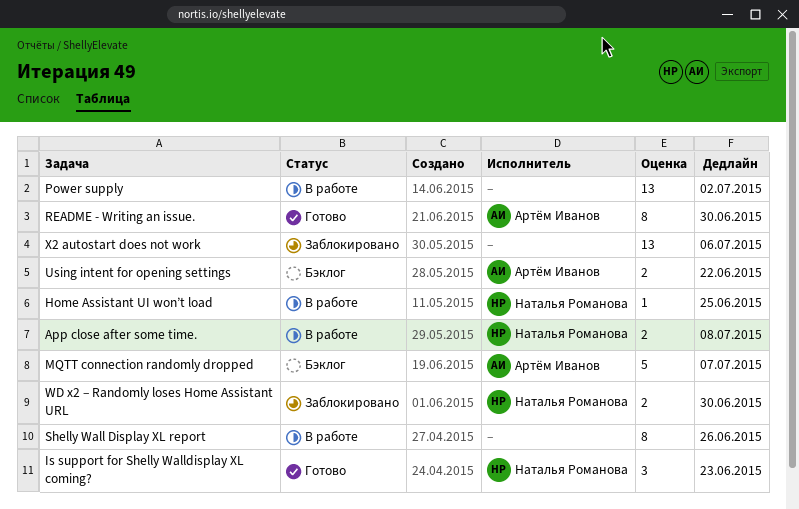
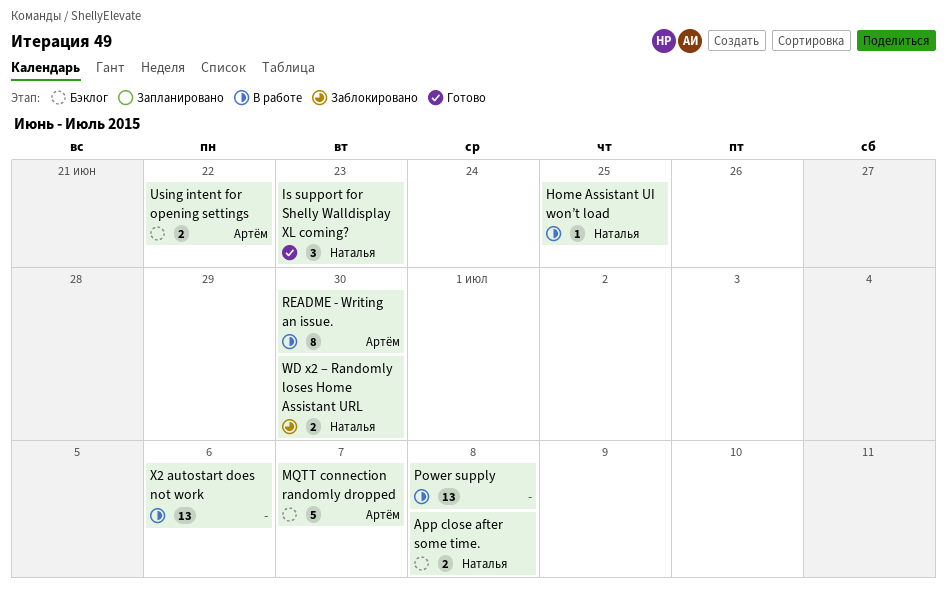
App close after some time., status: В работе -> Бэклог
Power supply, due: Jul 2 -> Jul 8
README - Writing an issue., status: Готово -> В работе
Shelly Wall Display XL report: present -> none
X2 autostart does not work, status: Заблокировано -> В работе

